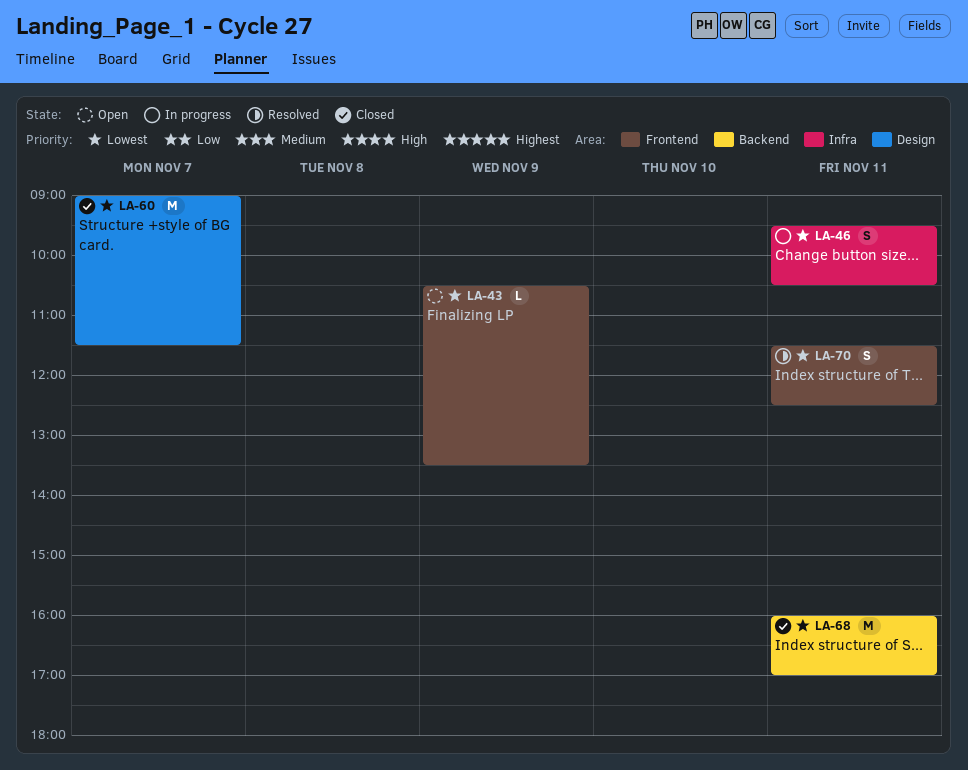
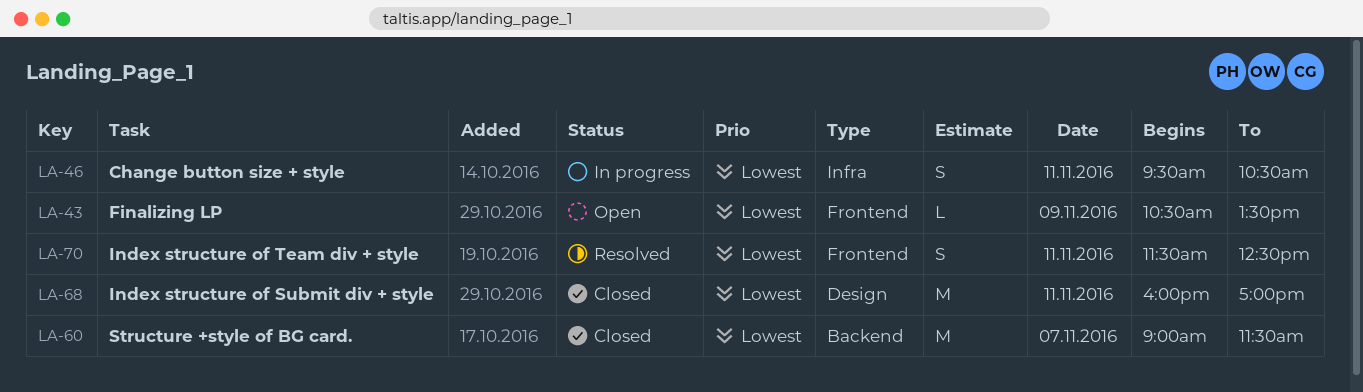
LA-60, label: Design -> Backend
LA-68, label: Backend -> Design

